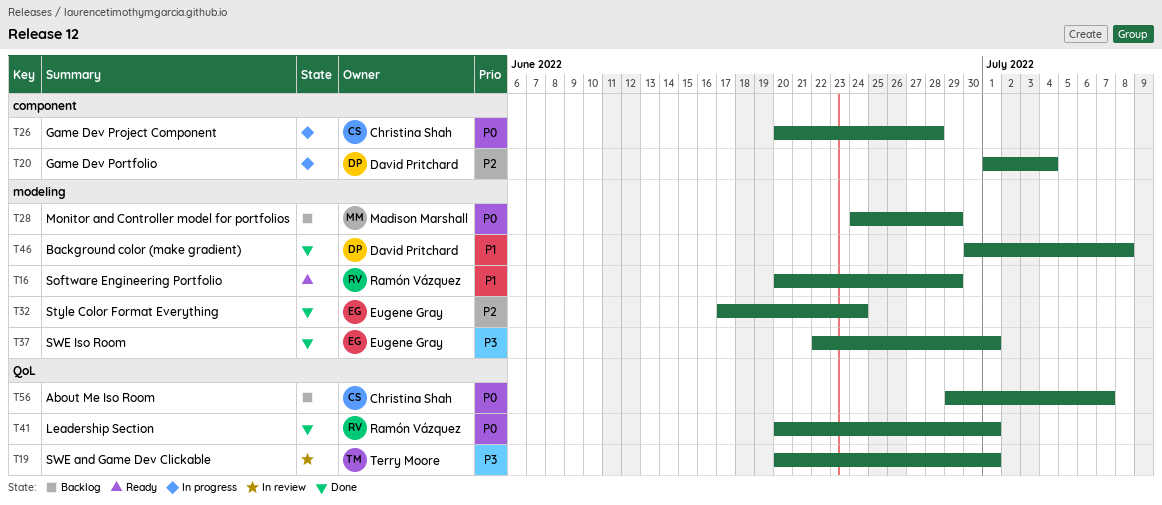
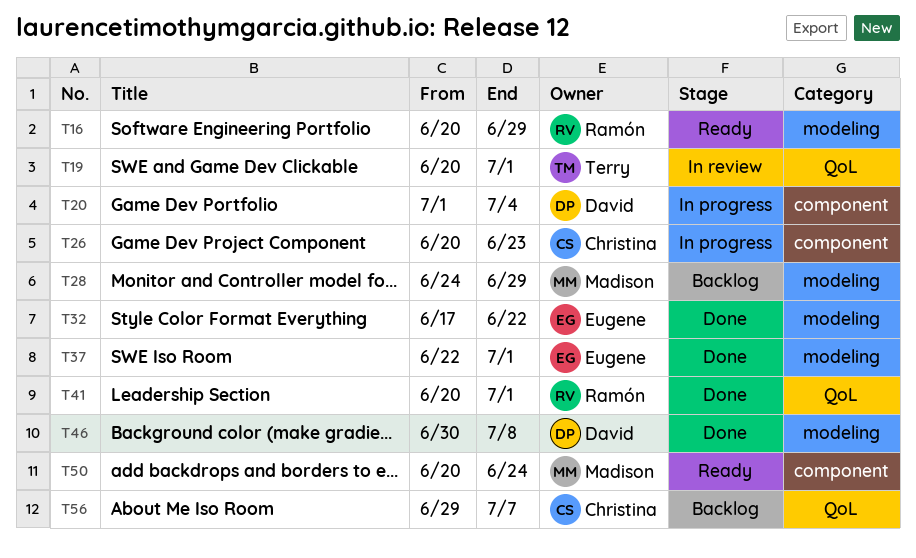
T26, due: Jun 28 -> Jun 23
T32, due: Jun 24 -> Jun 22
T50: none -> present

